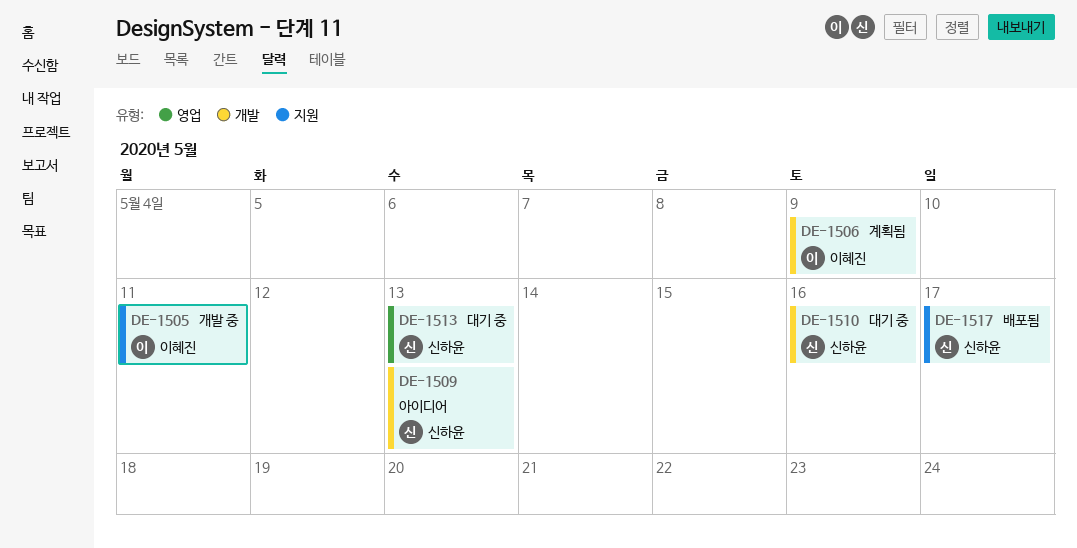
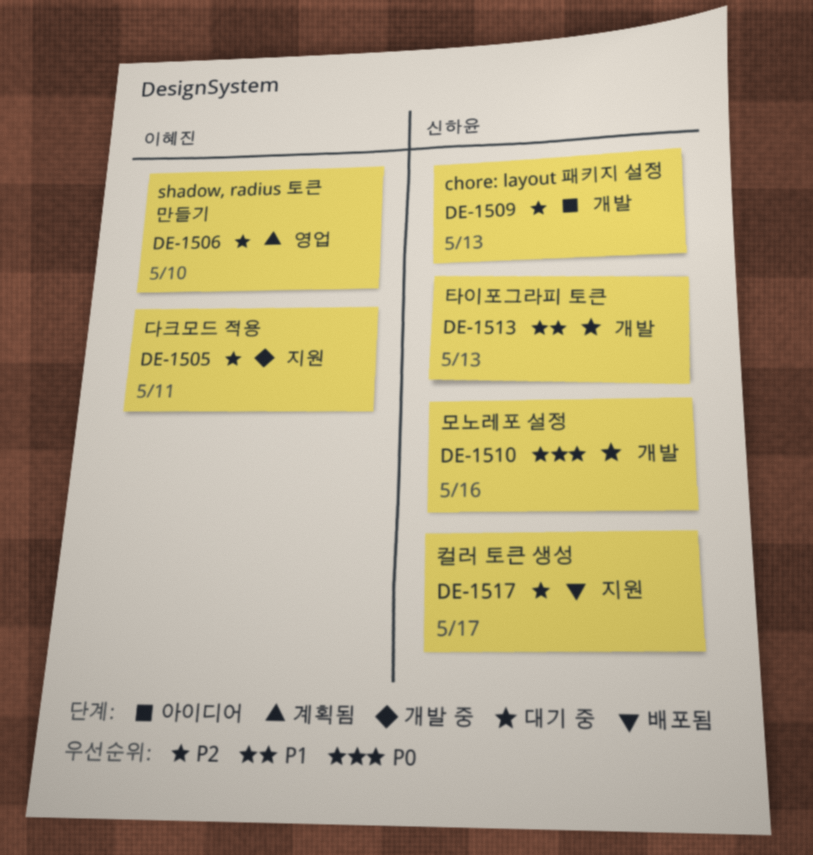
DE-1506, label: 개발 -> 영업
DE-1506, due: May 9 -> May 10
DE-1513, label: 영업 -> 개발

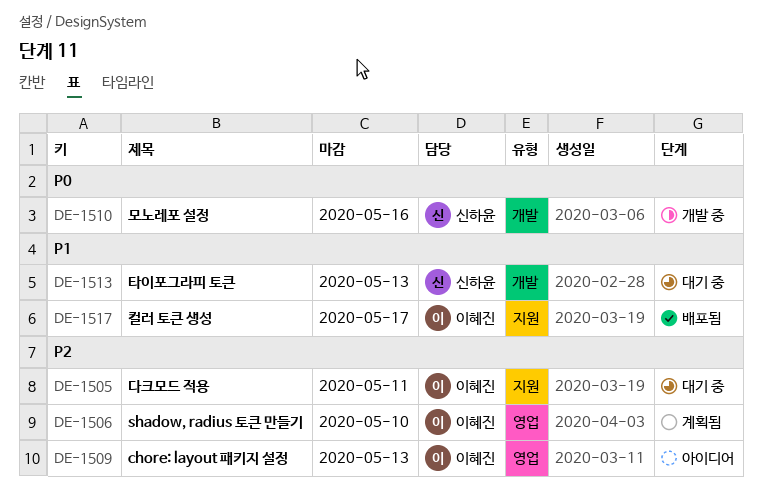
DE-1505, status: 개발 중 -> 대기 중
DE-1509, owner: 신하윤 -> 이혜진
DE-1509, label: 개발 -> 영업
DE-1510, status: 대기 중 -> 개발 중
DE-1517, owner: 신하윤 -> 이혜진
DE-1517, priority: P2 -> P1

